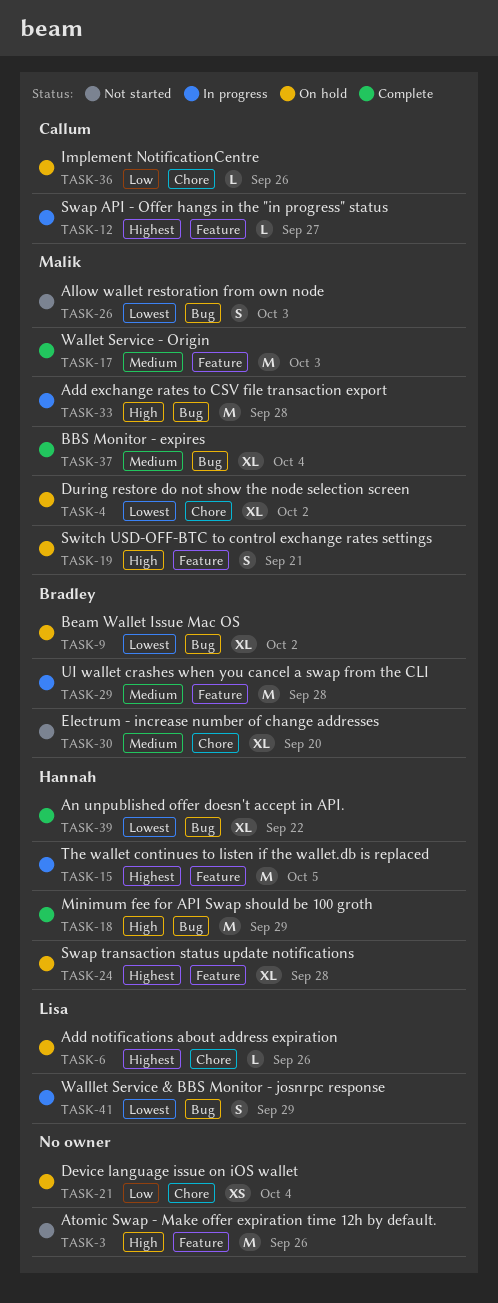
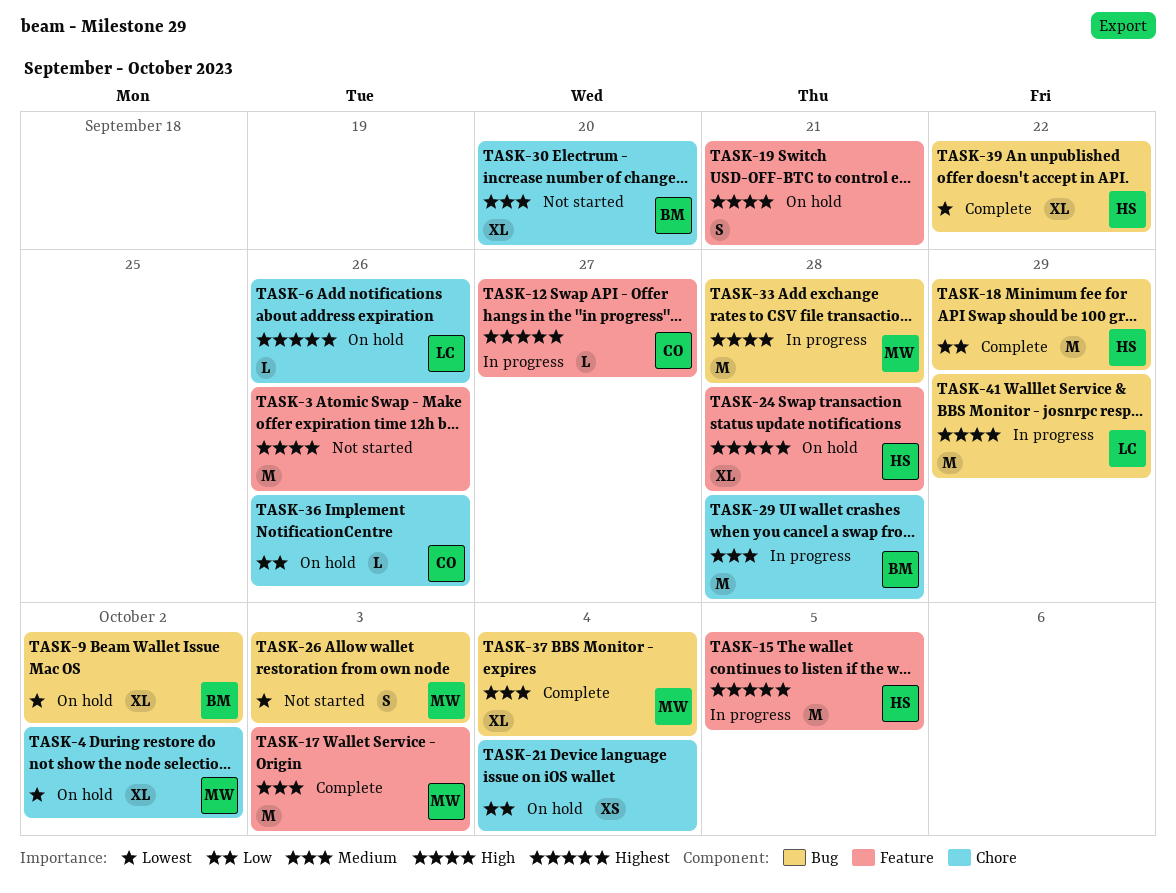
TASK-18, priority: High -> Low
TASK-19, owner: Malik -> none
TASK-29, label: Feature -> Chore
TASK-41, priority: Lowest -> High
TASK-41, estimate: S -> M

